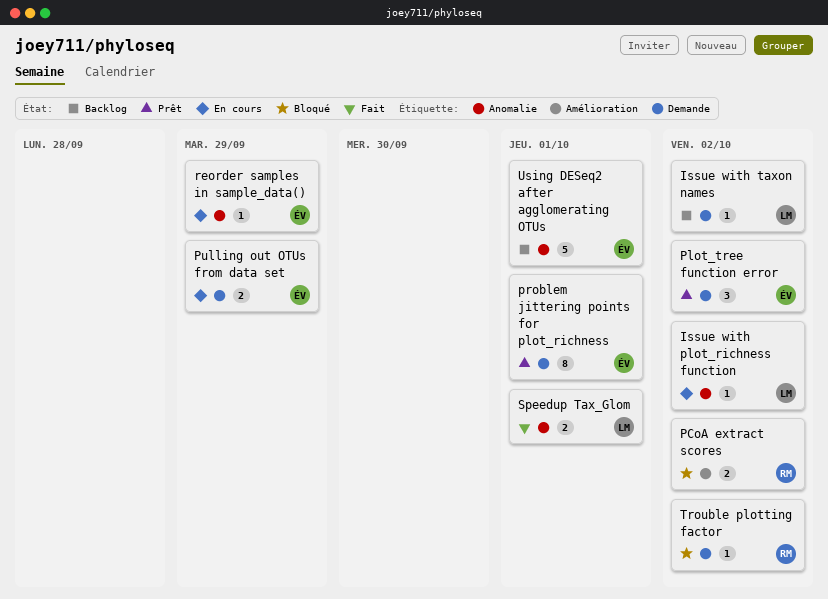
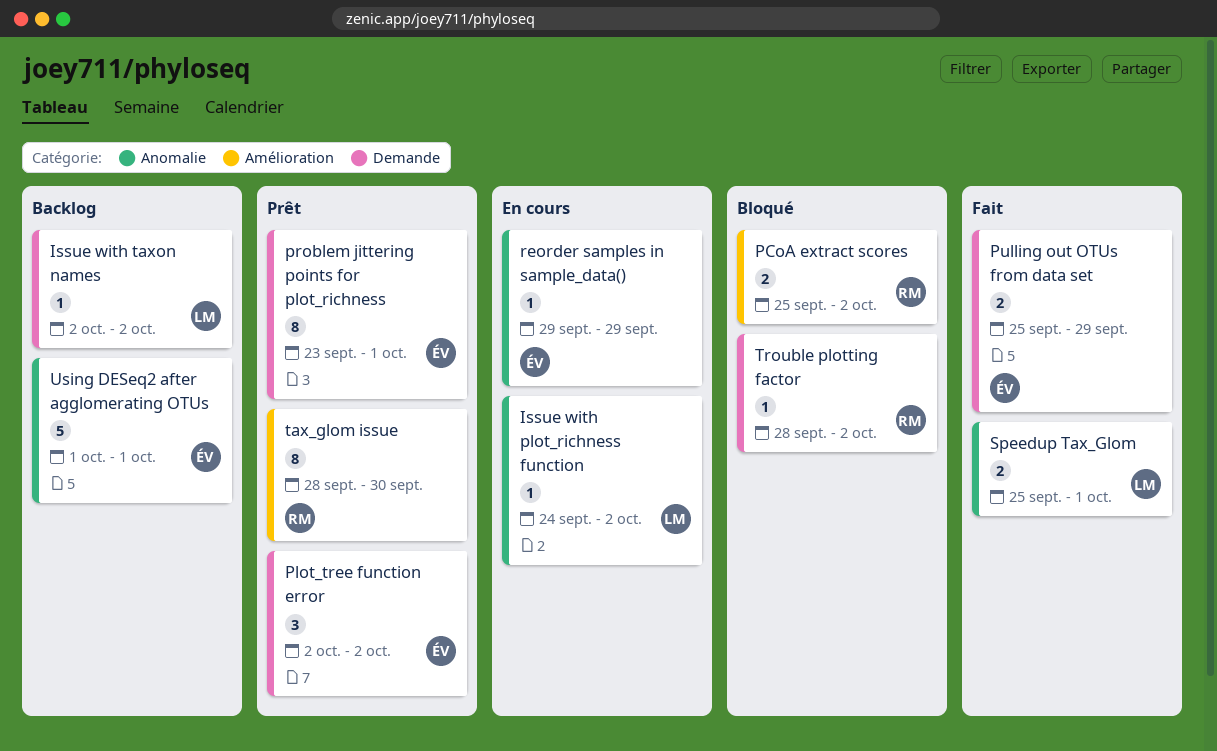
Pulling out OTUs from data set, status: En cours -> Fait
tax_glom issue: none -> present

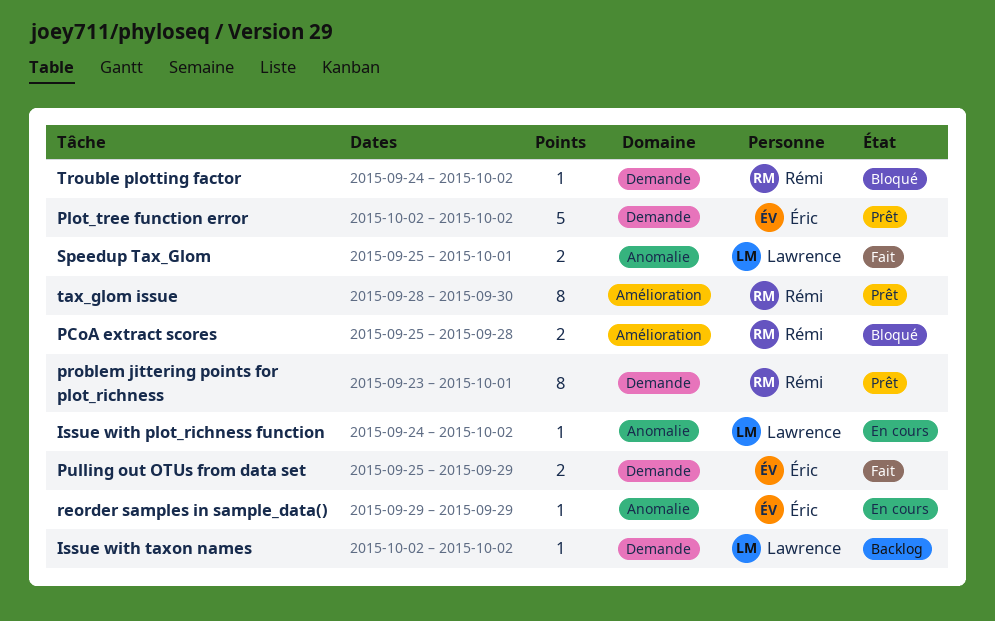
PCoA extract scores, due: Oct 2 -> Sep 28
Plot_tree function error, estimate: 3 -> 5
problem jittering points for plot_richness, owner: Éric -> Rémi
Trouble plotting factor, start: Sep 28 -> Sep 24
Using DESeq2 after agglomerating OTUs: present -> none

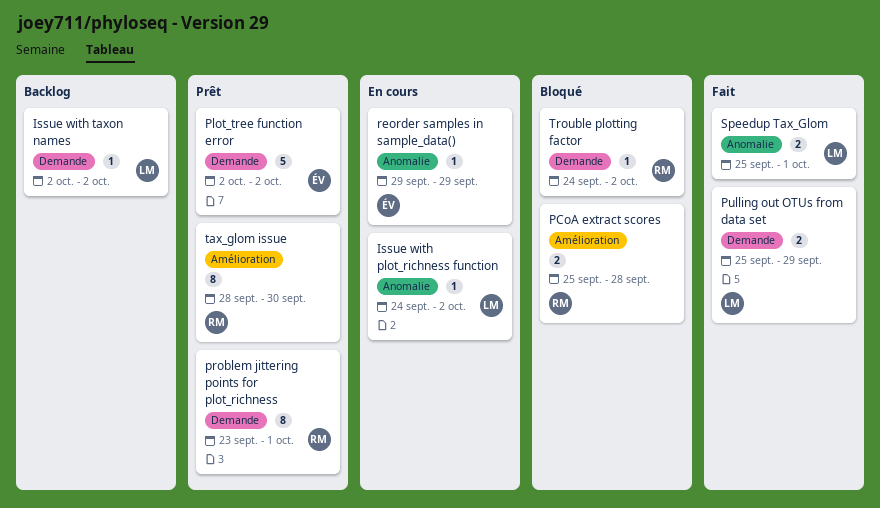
Pulling out OTUs from data set, owner: Éric -> Lawrence

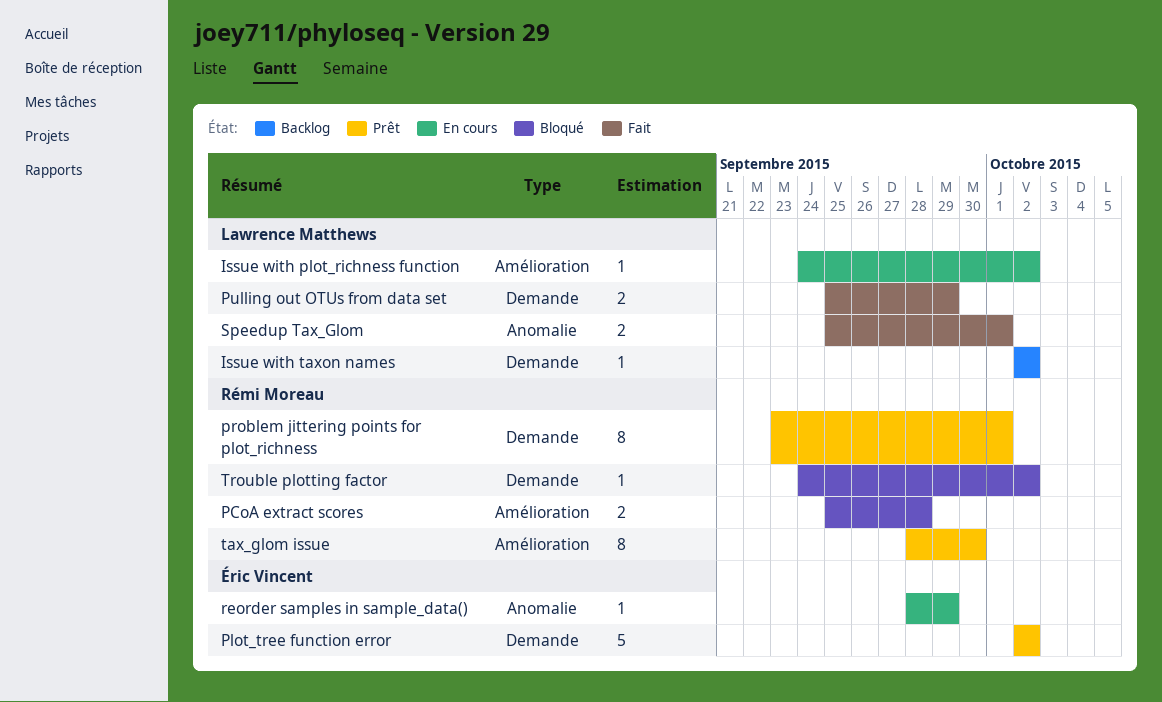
Issue with plot_richness function, label: Anomalie -> Amélioration
reorder samples in sample_data(), start: Sep 29 -> Sep 28

